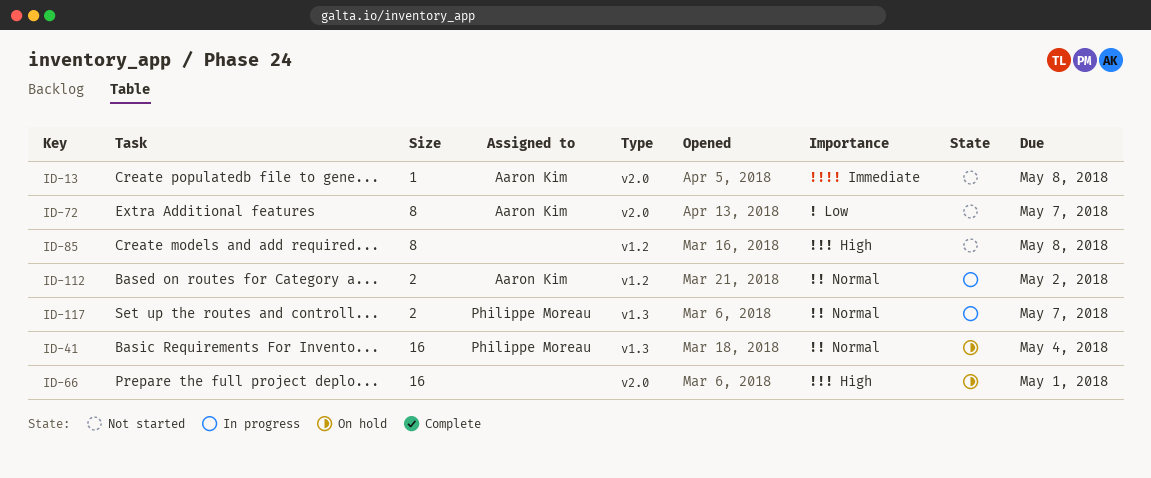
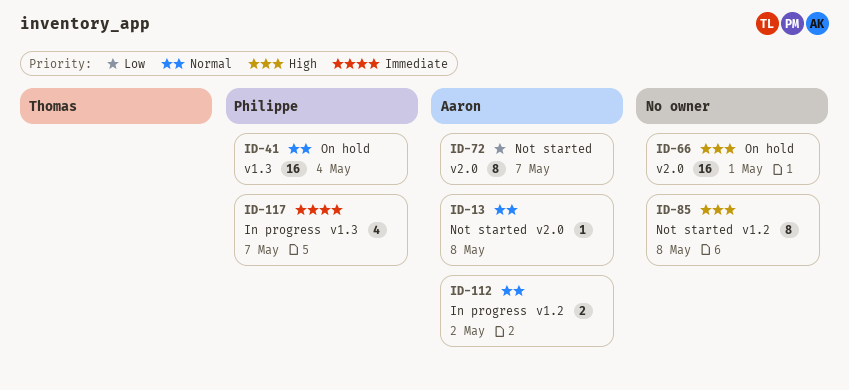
ID-13, priority: Immediate -> Normal
ID-117, priority: Normal -> Immediate
ID-117, estimate: 2 -> 4

